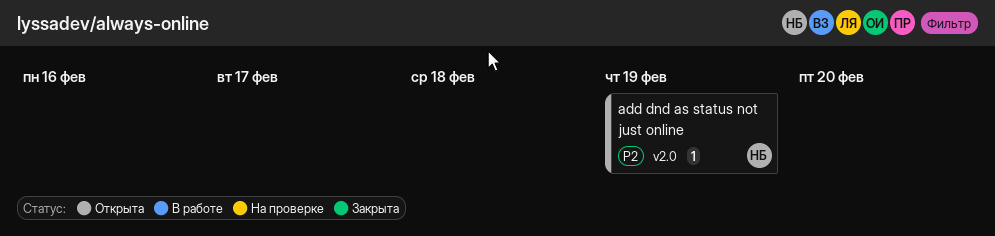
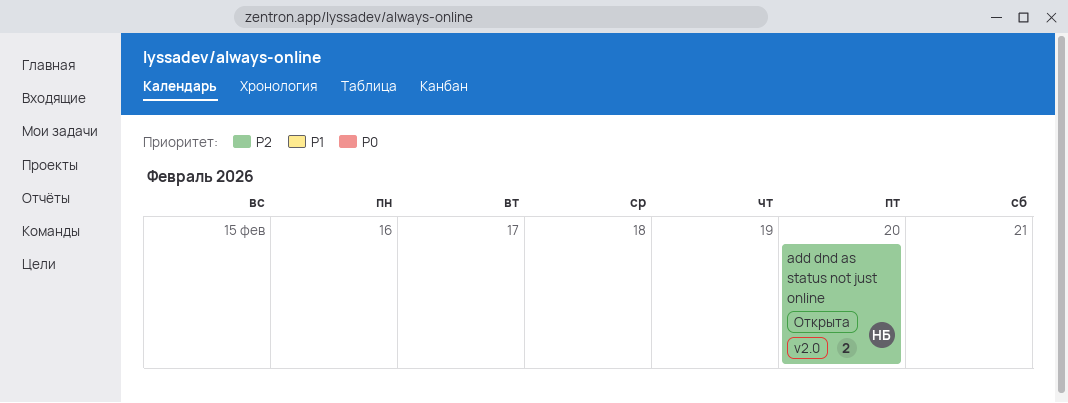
add dnd as status not just online, estimate: 1 -> 2
add dnd as status not just online, due: Feb 19 -> Feb 20

